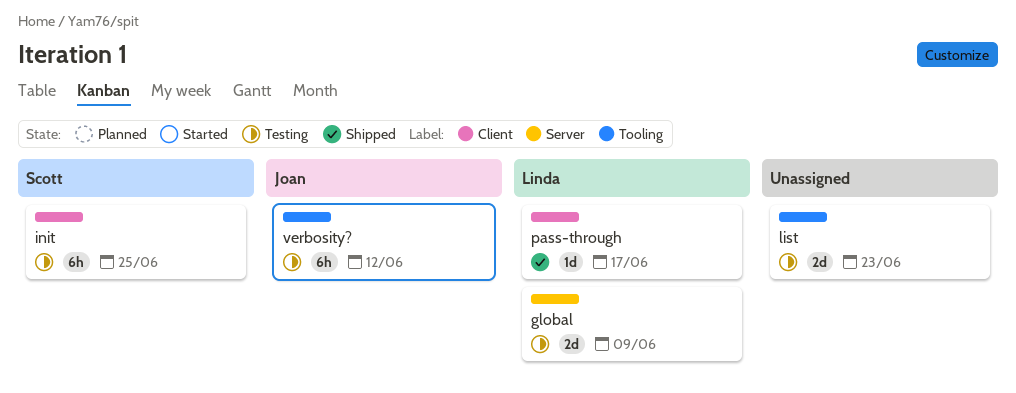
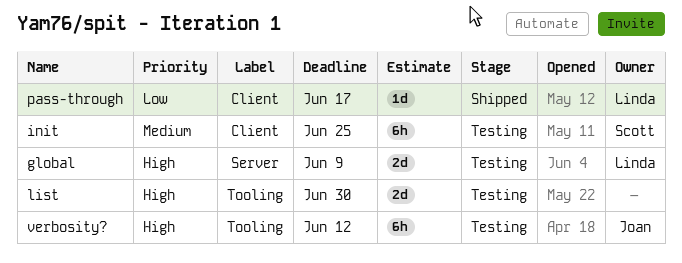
list, due: Jun 23 -> Jun 30

